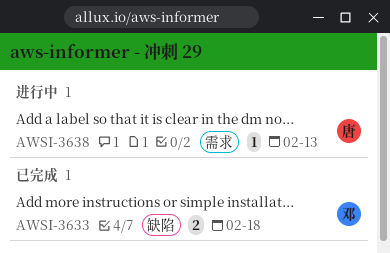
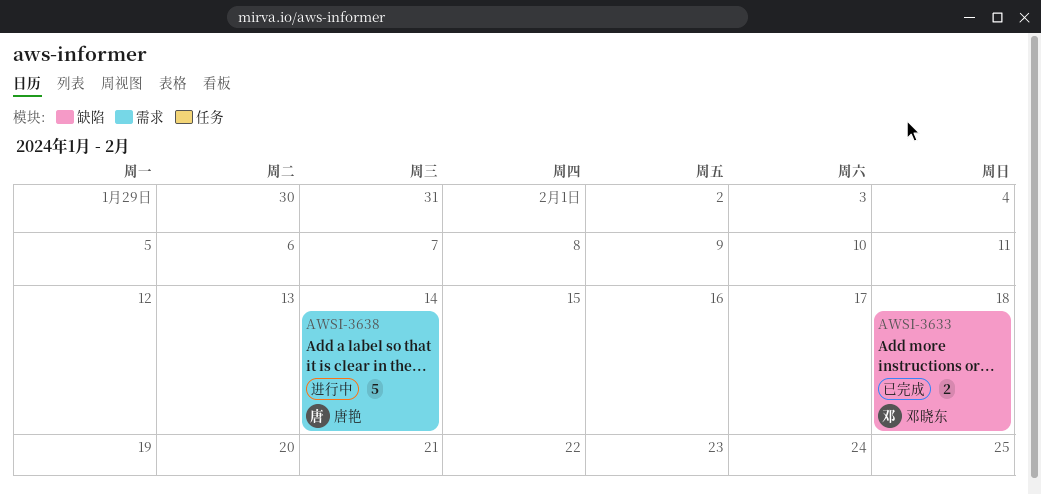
AWSI-3638, estimate: 1 -> 5
AWSI-3638, due: Feb 13 -> Feb 14

